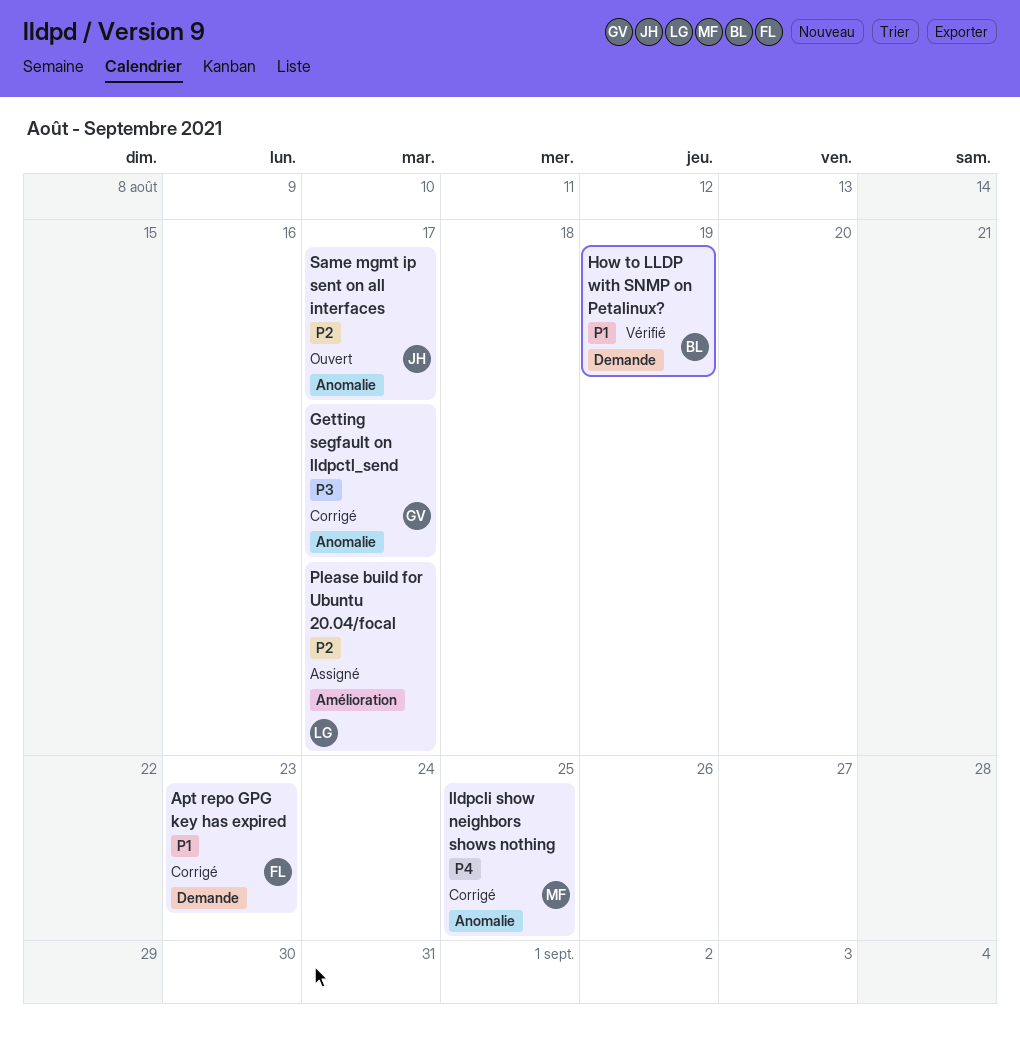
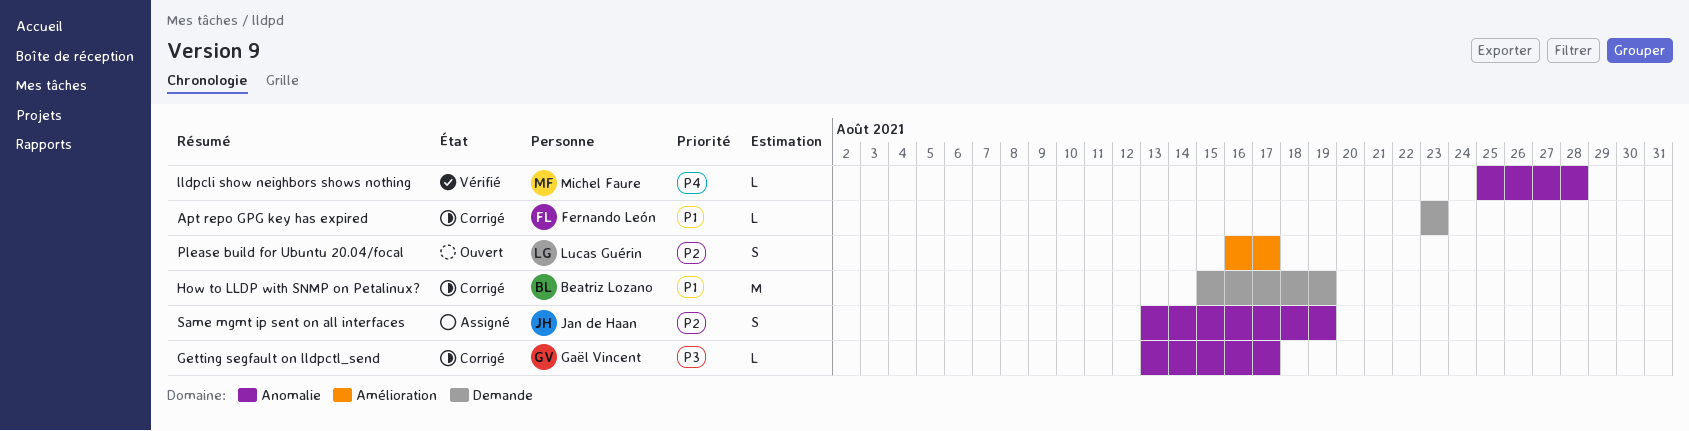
How to LLDP with SNMP on Petalinux?, status: Vérifié -> Corrigé
lldpcli show neighbors shows nothing, status: Corrigé -> Vérifié
lldpcli show neighbors shows nothing, due: Aug 25 -> Aug 28
Please build for Ubuntu 20.04/focal, status: Assigné -> Ouvert
Same mgmt ip sent on all interfaces, status: Ouvert -> Assigné
Same mgmt ip sent on all interfaces, due: Aug 17 -> Aug 19

